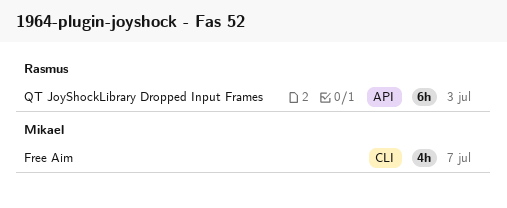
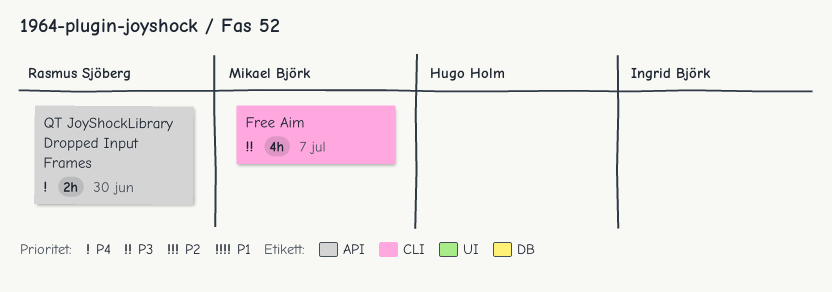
QT JoyShockLibrary Dropped Input Frames, estimate: 6h -> 2h
QT JoyShockLibrary Dropped Input Frames, due: Jul 3 -> Jun 30

